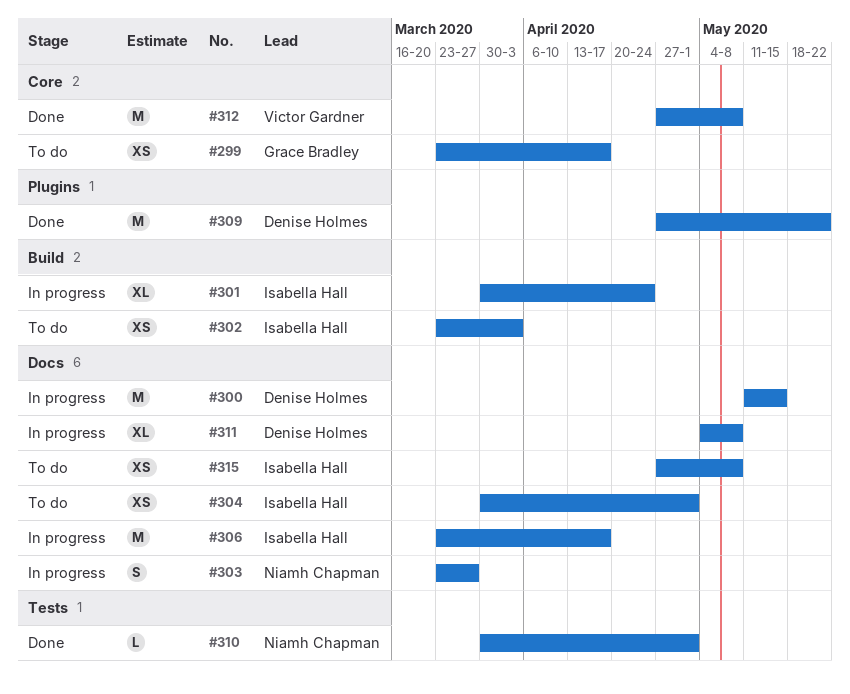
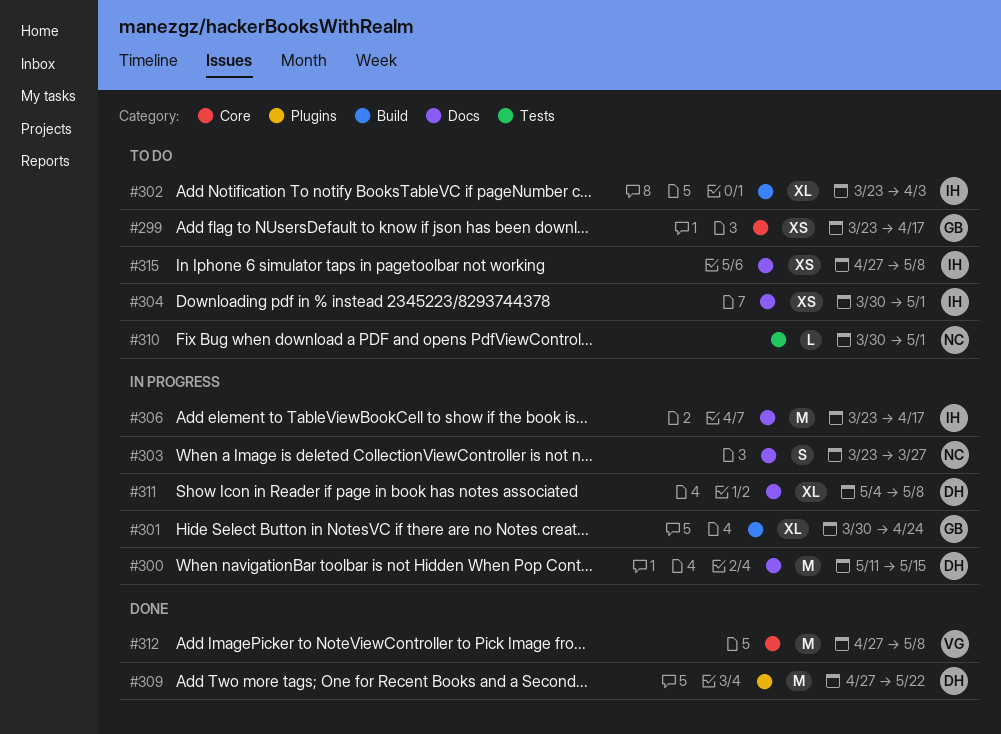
#301, owner: Isabella Hall -> Grace Bradley
#302, estimate: XS -> XL
#310, status: Done -> To do

